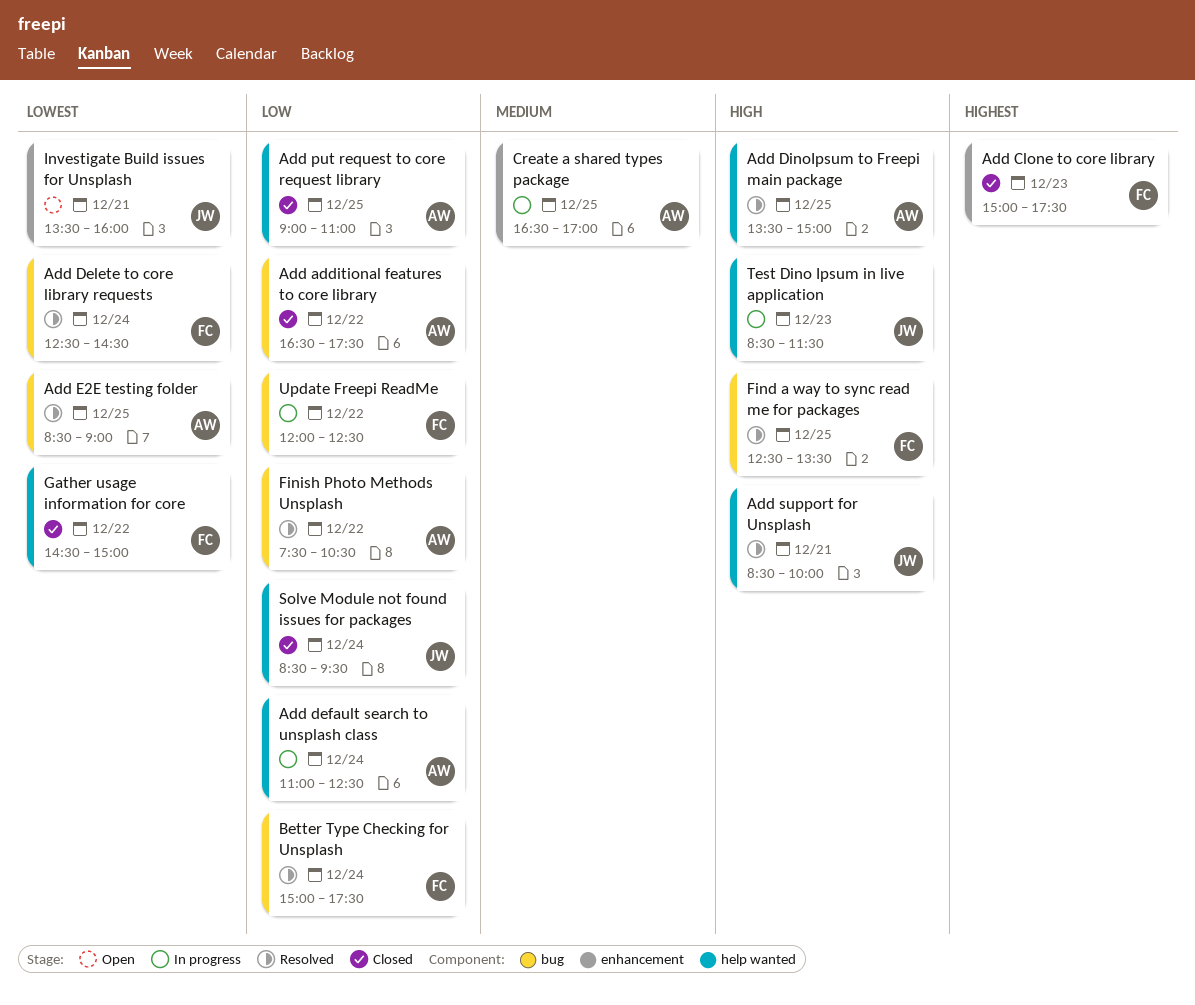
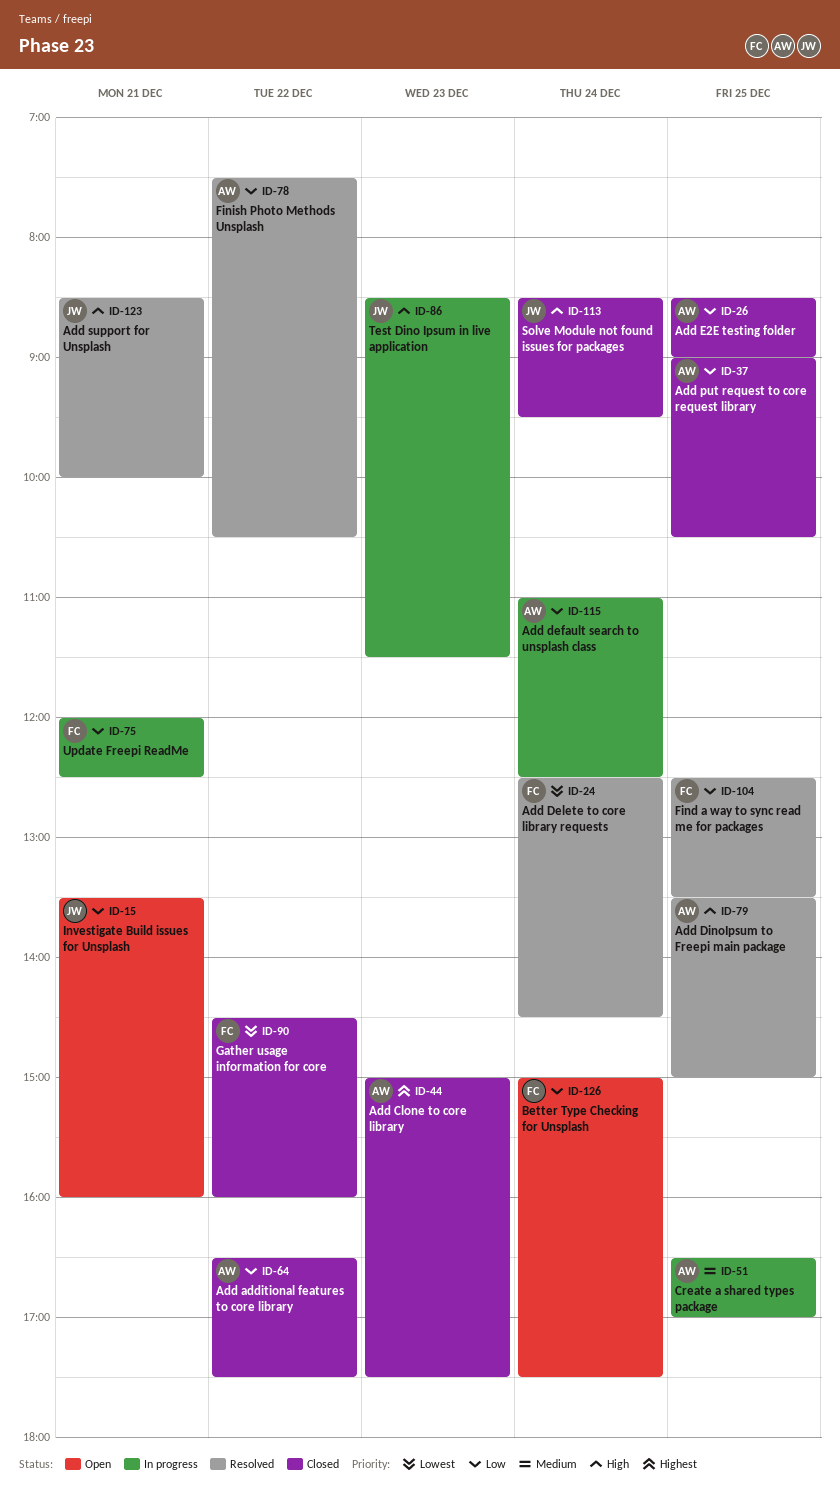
Add Clone to core library, owner: FC -> AW
Add E2E testing folder, status: Resolved -> Closed
Add E2E testing folder, priority: Lowest -> Low
Add put request to core request library, ends: 11:00 -> 10:30
Better Type Checking for Unsplash, status: Resolved -> Open
Find a way to sync read me for packages, priority: High -> Low
Gather usage information for core, ends: 15:00 -> 16:00
Investigate Build issues for Unsplash, priority: Lowest -> Low
Solve Module not found issues for packages, priority: Low -> High
Update Freepi ReadMe, day: Dec 22 -> Dec 21

